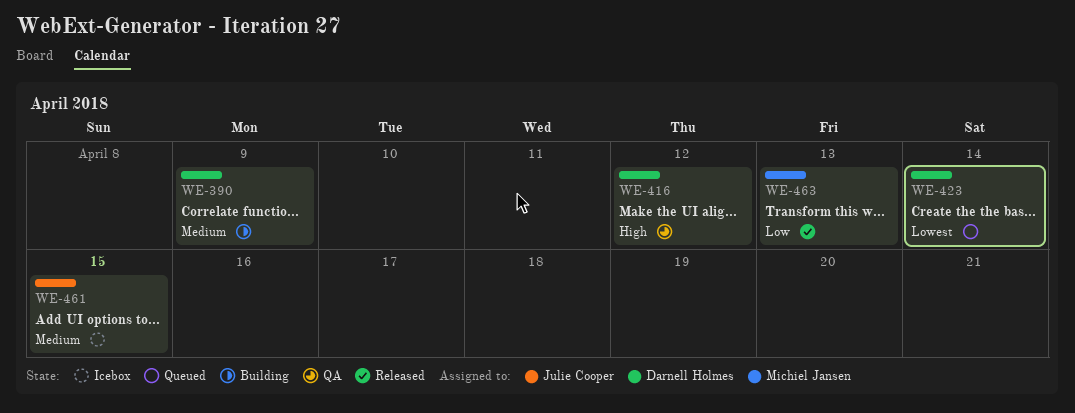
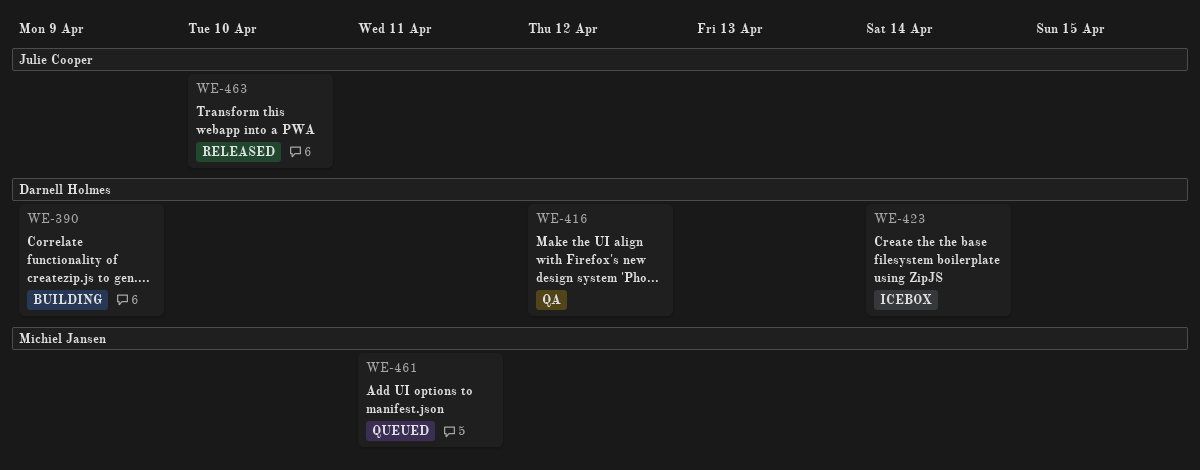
WE-423, status: Queued -> Icebox
WE-461, status: Icebox -> Queued
WE-461, owner: Julie Cooper -> Michiel Jansen
WE-461, due: Apr 15 -> Apr 11
WE-463, owner: Michiel Jansen -> Julie Cooper
WE-463, due: Apr 13 -> Apr 10

